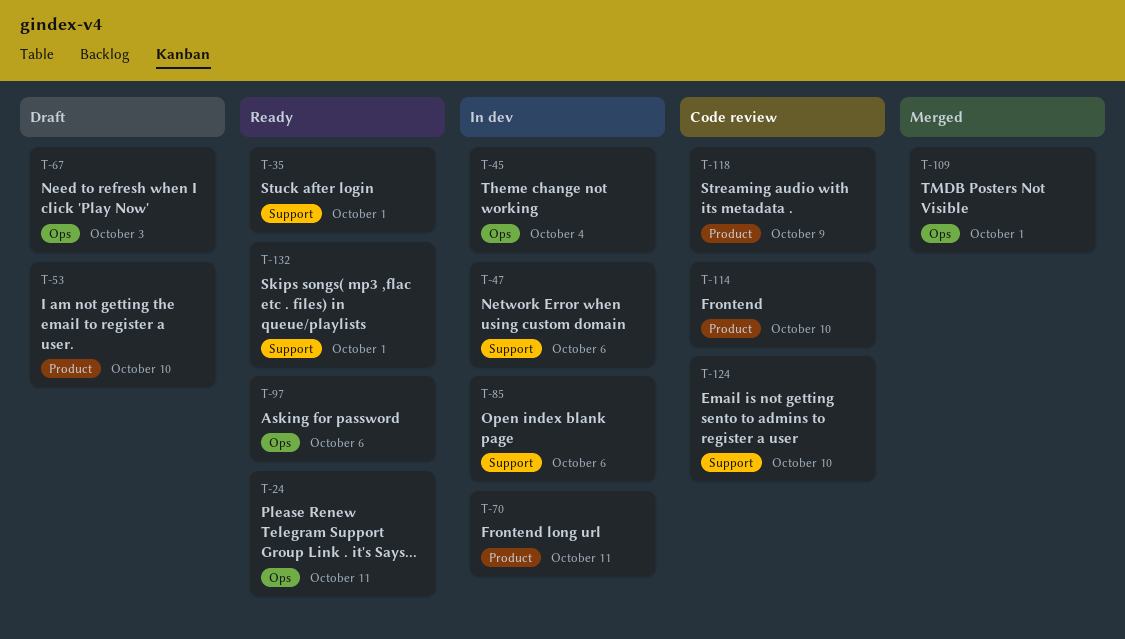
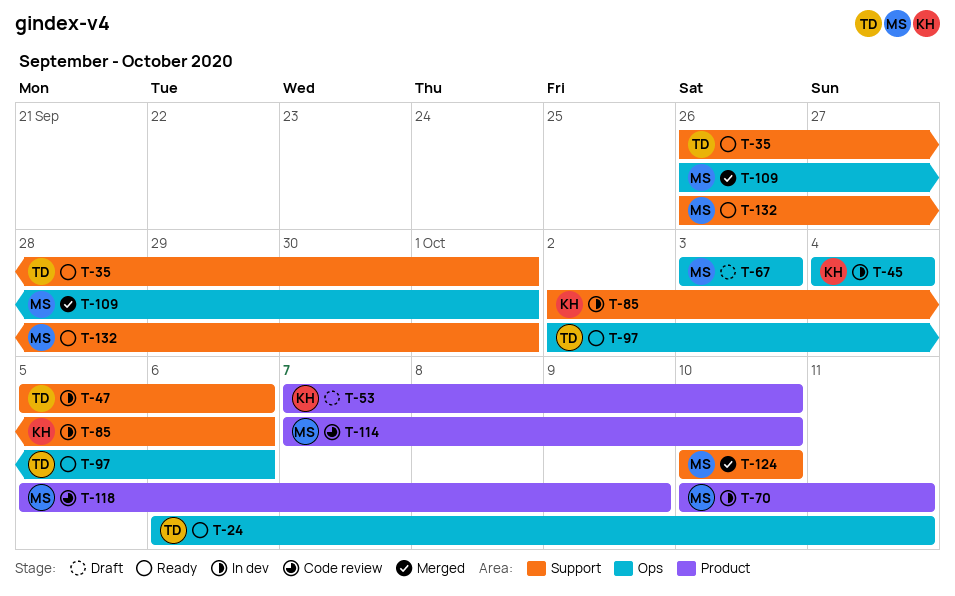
T-124, status: Code review -> Merged

